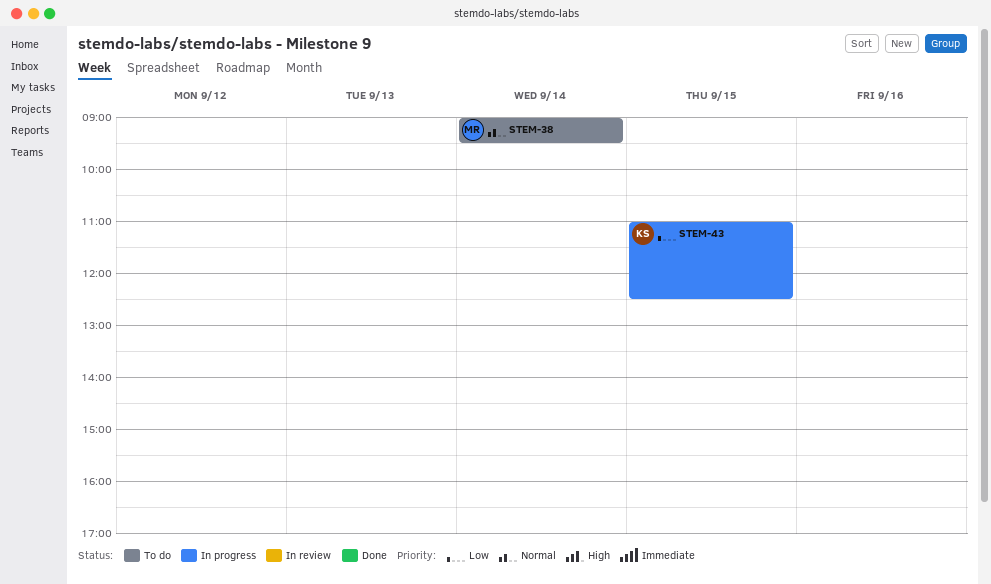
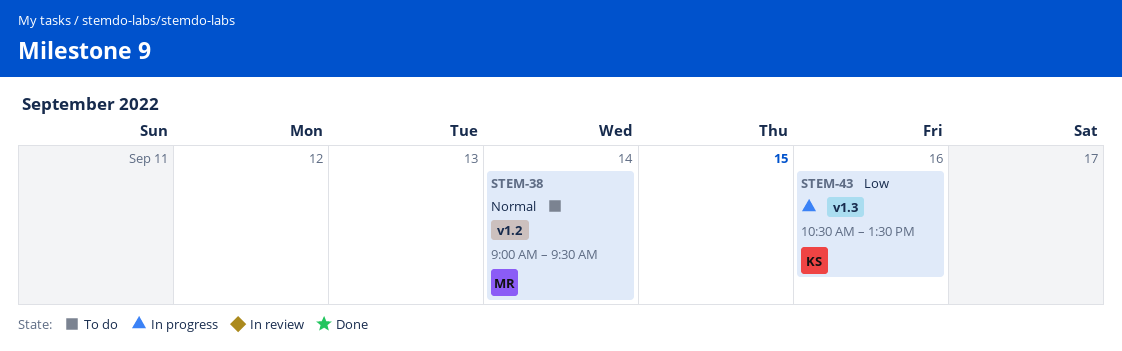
STEM-43, day: Sep 15 -> Sep 16
STEM-43, begins: 11:00 -> 10:30
STEM-43, ends: 12:30 -> 13:30

